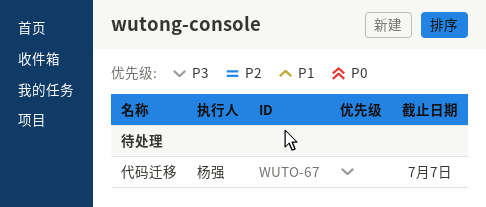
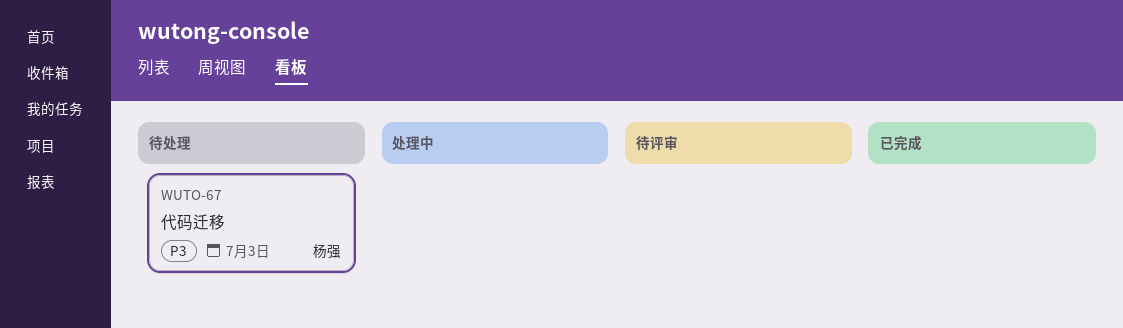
WUTO-67, due: Jul 7 -> Jul 3

